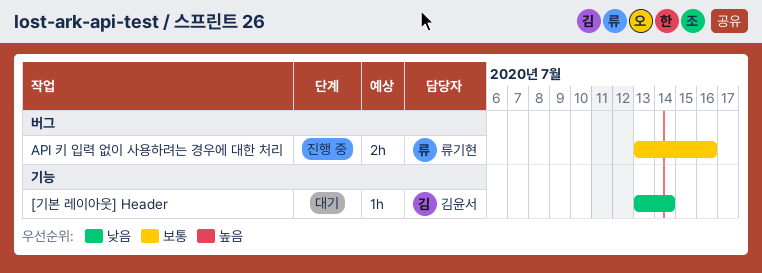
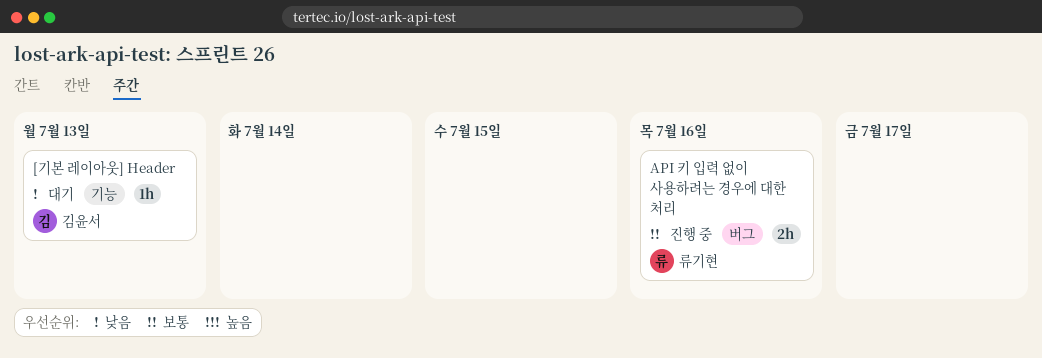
[기본 레이아웃] Header, due: Jul 14 -> Jul 13

